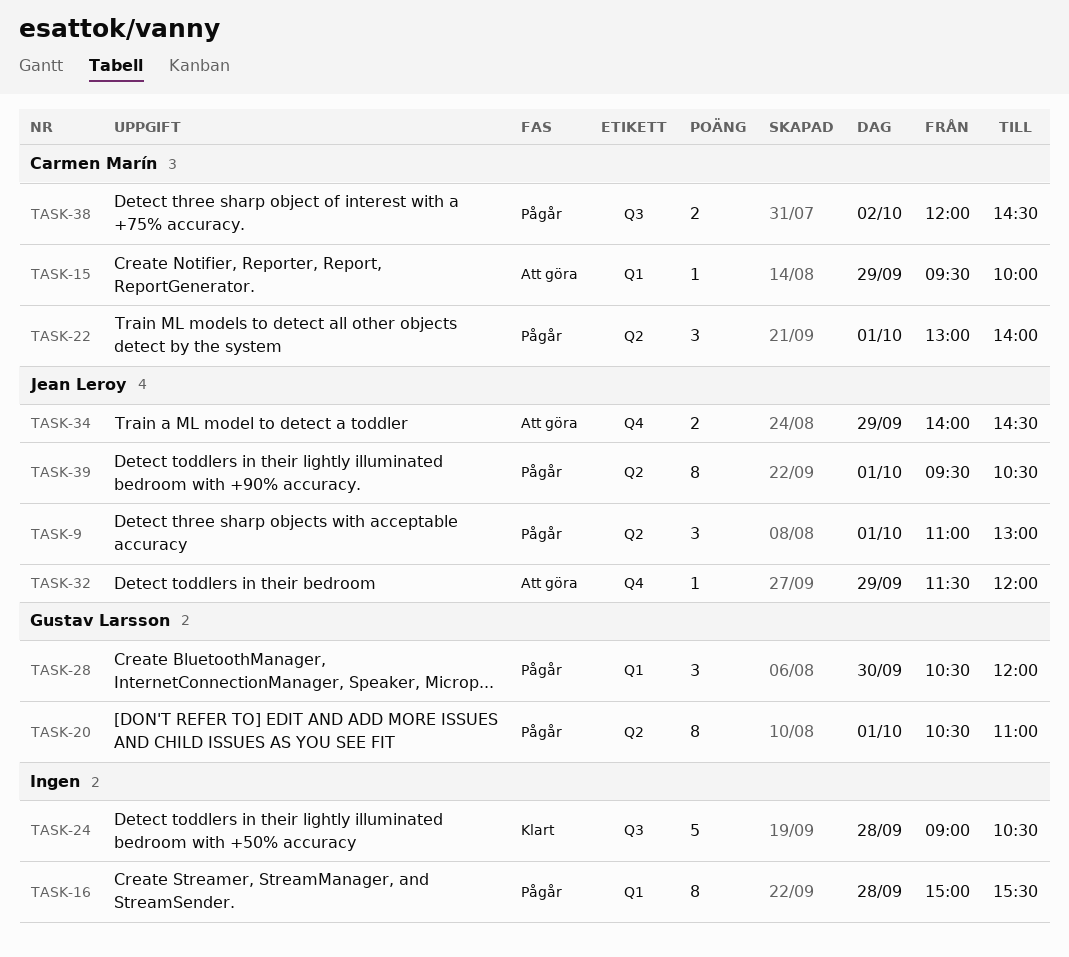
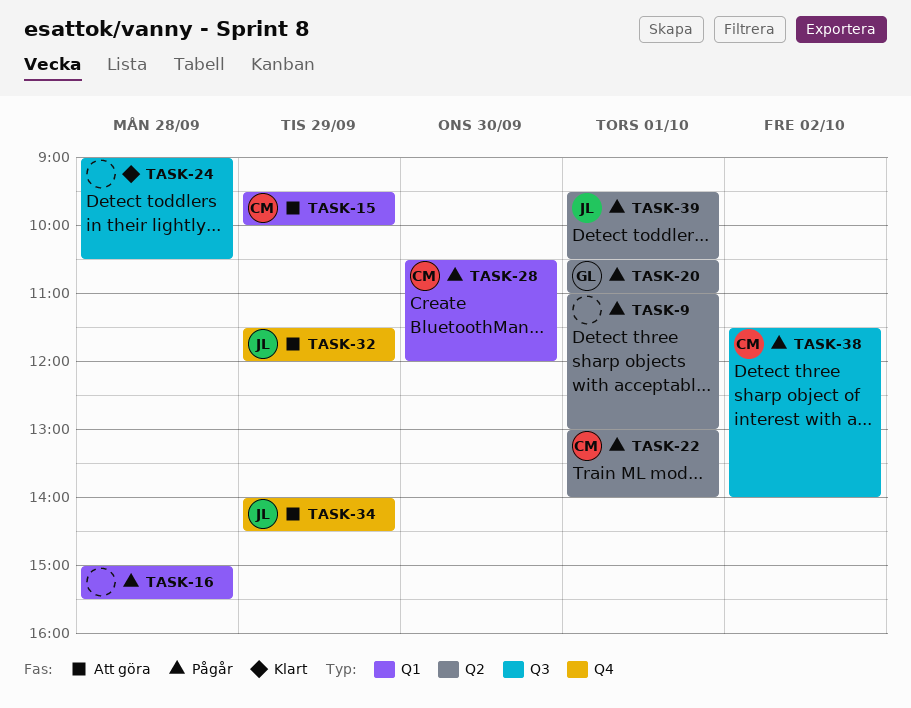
TASK-9, owner: Jean Leroy -> none
TASK-28, owner: Gustav Larsson -> Carmen Marín
TASK-38, begins: 12:00 -> 11:30
TASK-38, ends: 14:30 -> 14:00

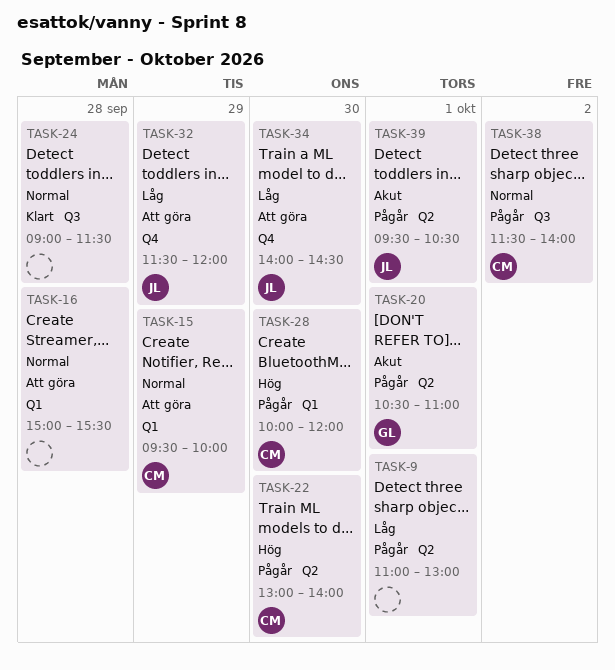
TASK-16, status: Pågår -> Att göra
TASK-22, day: Oct 1 -> Sep 30
TASK-24, ends: 10:30 -> 11:30
TASK-28, begins: 10:30 -> 10:00
TASK-34, day: Sep 29 -> Sep 30

